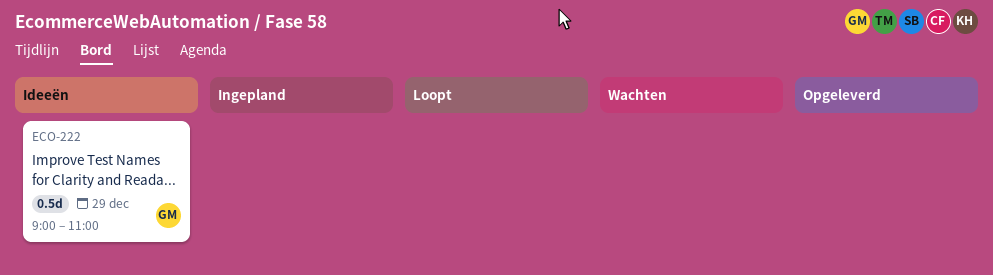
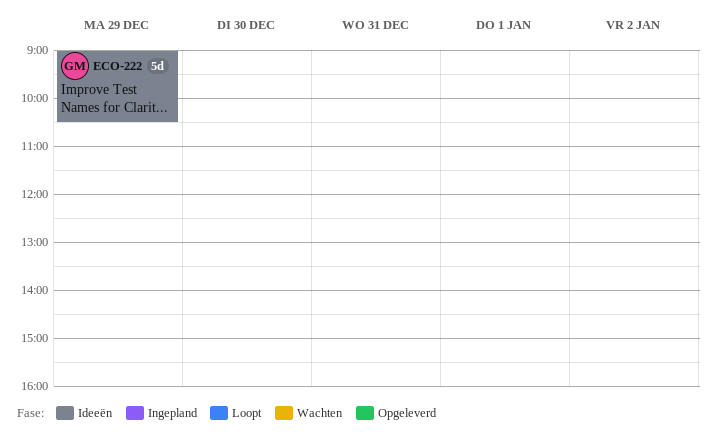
ECO-222, estimate: 0.5d -> 5d
ECO-222, ends: 11:00 -> 10:30

